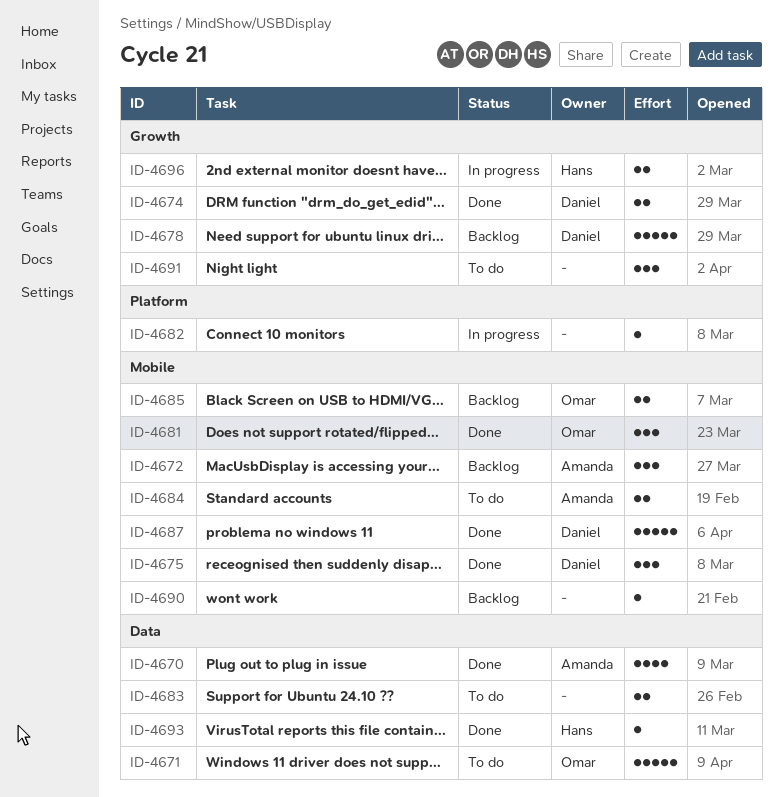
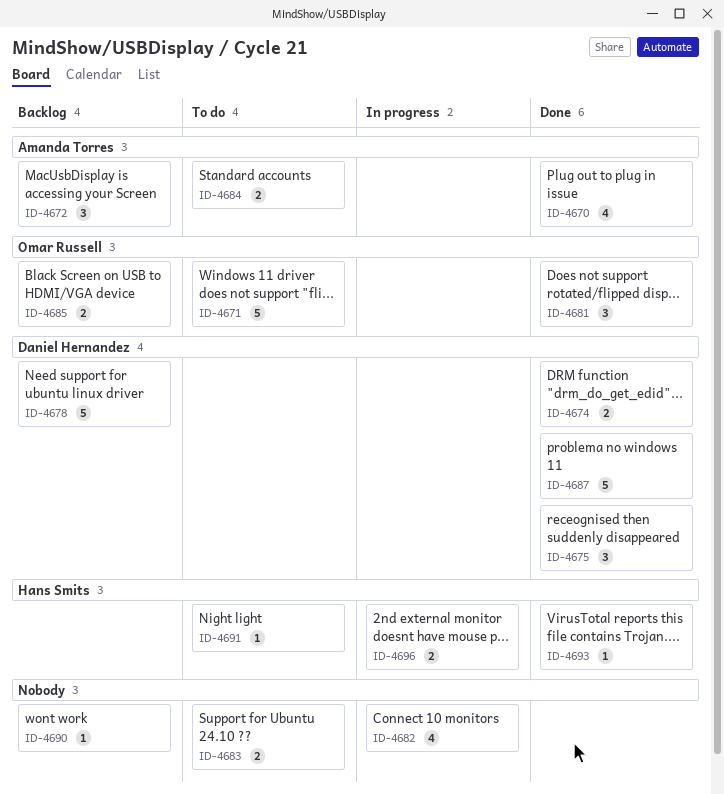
ID-4682, estimate: 1 -> 4
ID-4691, owner: none -> Hans Smits
ID-4691, estimate: 3 -> 1

